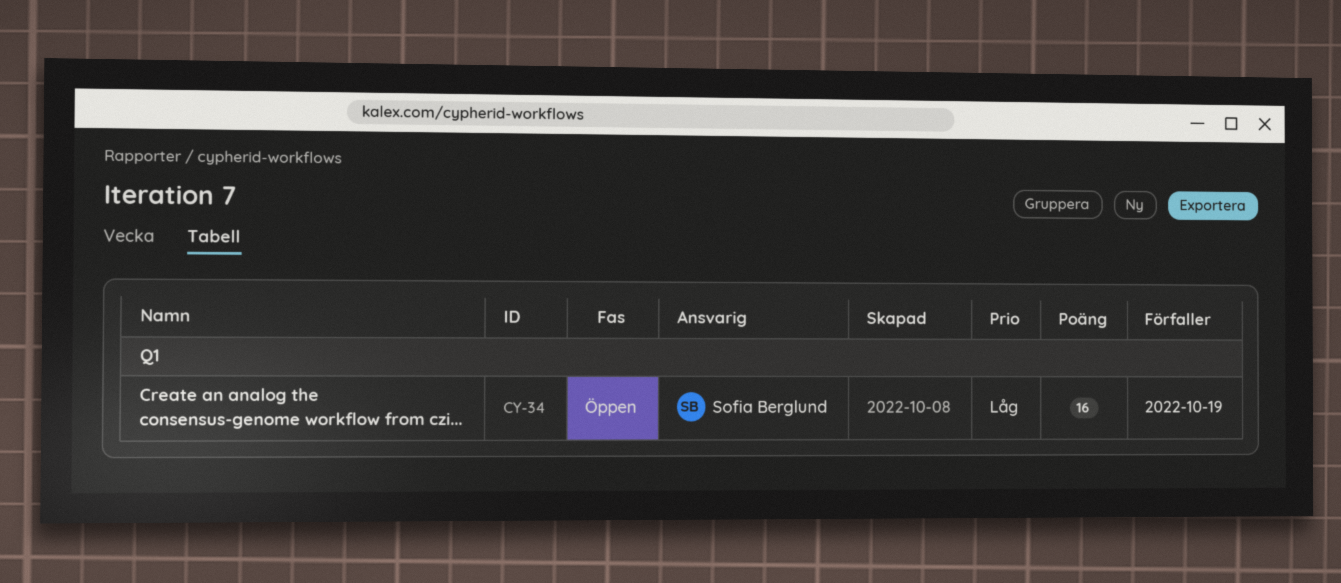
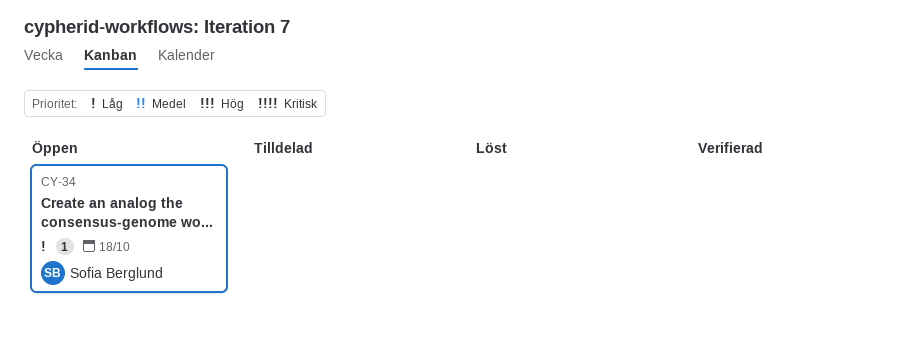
CY-34, estimate: 16 -> 1
CY-34, due: Oct 19 -> Oct 18

